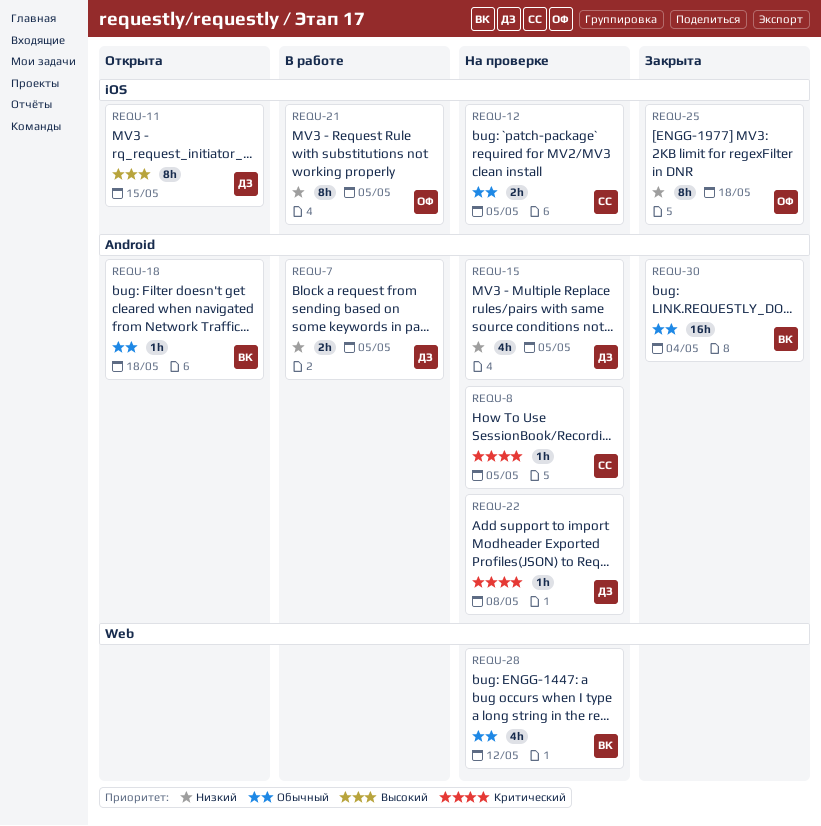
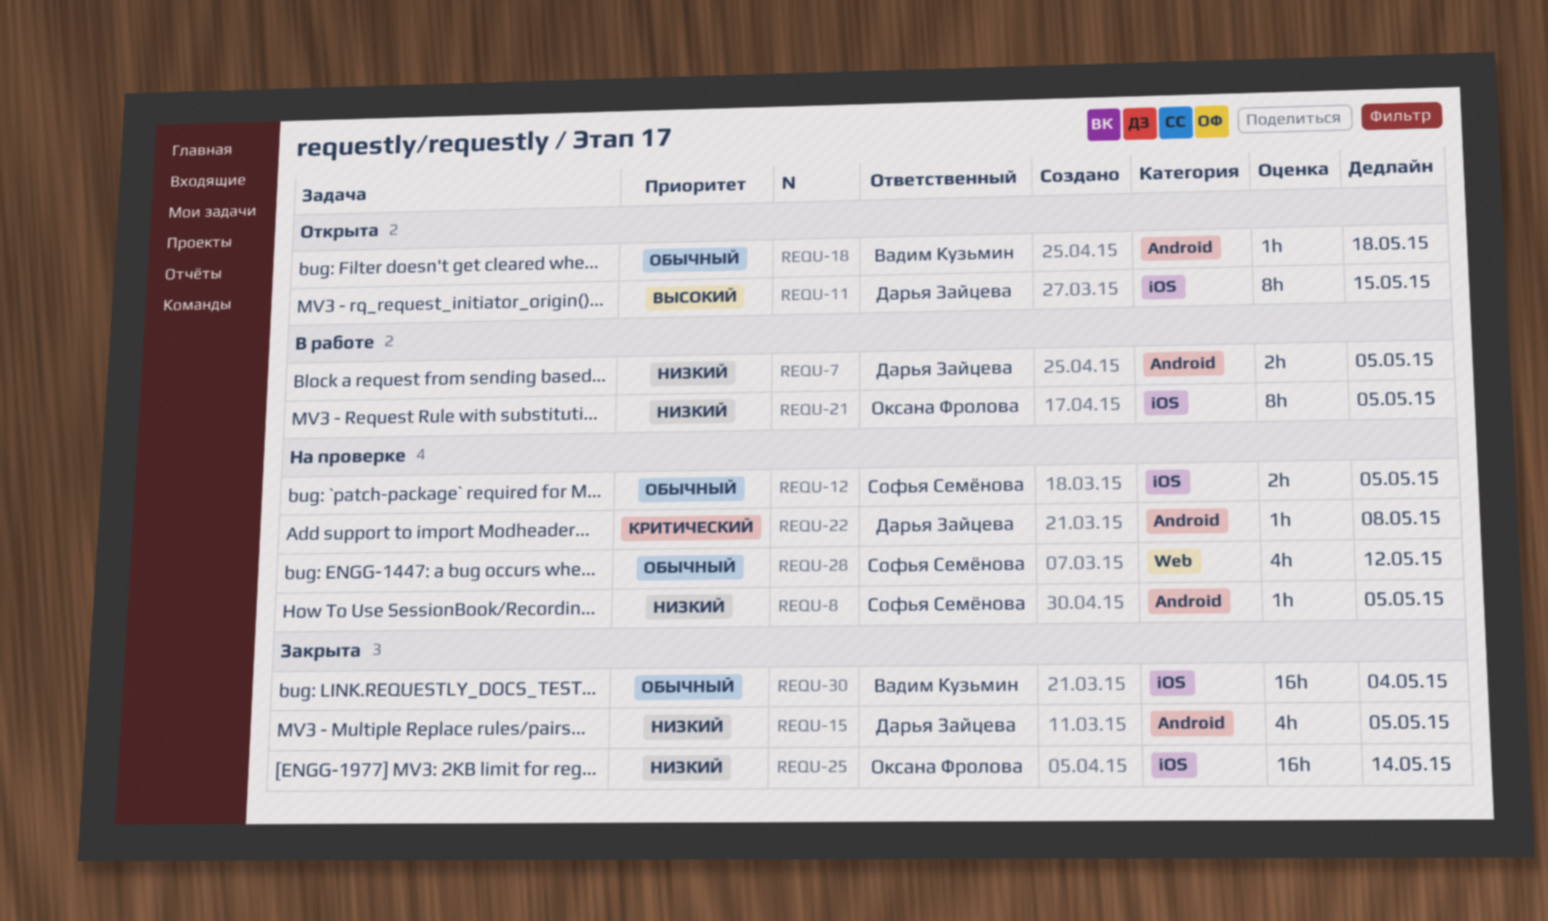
REQU-8, priority: Критический -> Низкий
REQU-15, status: На проверке -> Закрыта
REQU-25, estimate: 8h -> 16h
REQU-25, due: May 18 -> May 14
REQU-28, owner: Вадим Кузьмин -> Софья Семёнова
REQU-30, label: Android -> iOS

